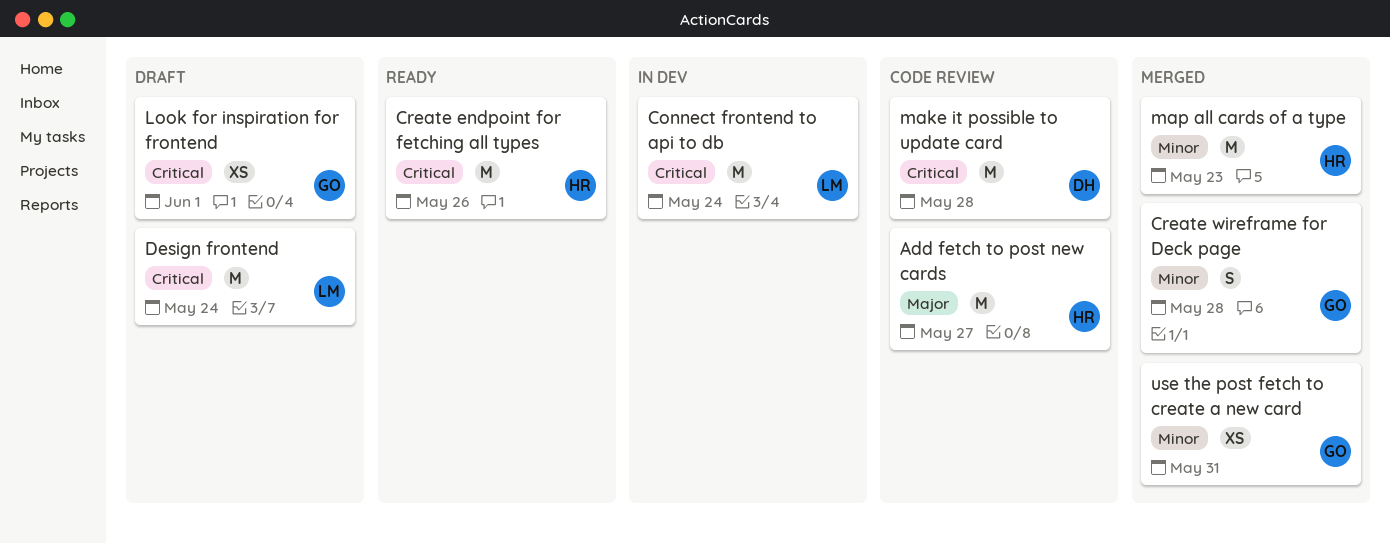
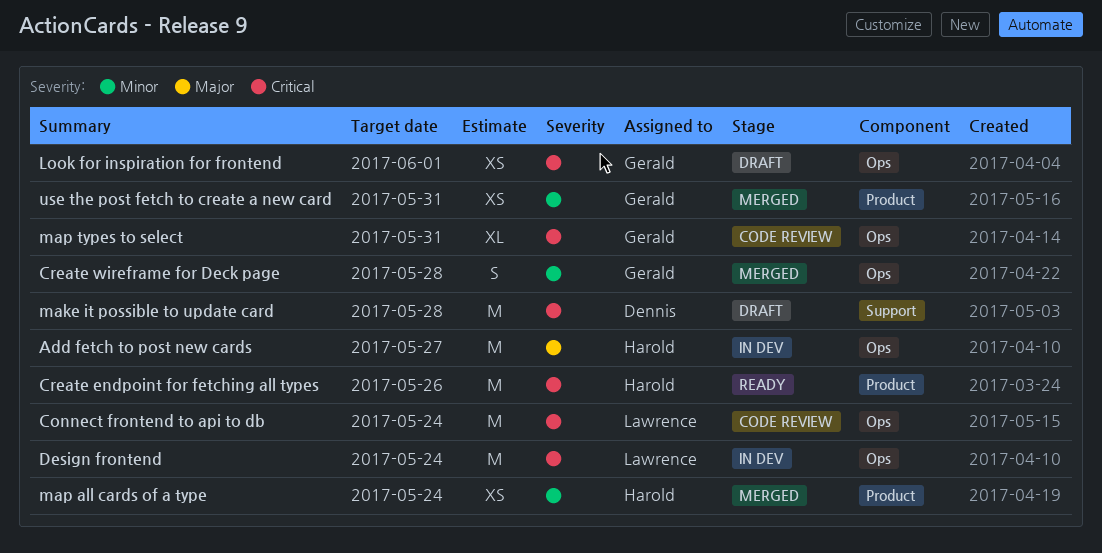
Add fetch to post new cards, status: Code review -> In dev
Connect frontend to api to db, status: In dev -> Code review
Design frontend, status: Draft -> In dev
make it possible to update card, status: Code review -> Draft
map all cards of a type, estimate: M -> XS
map all cards of a type, due: May 23 -> May 24
map types to select: none -> present

